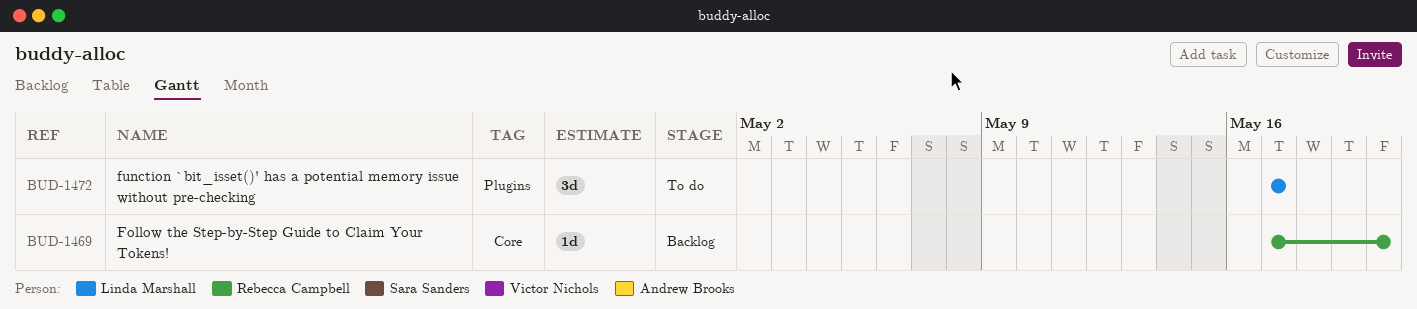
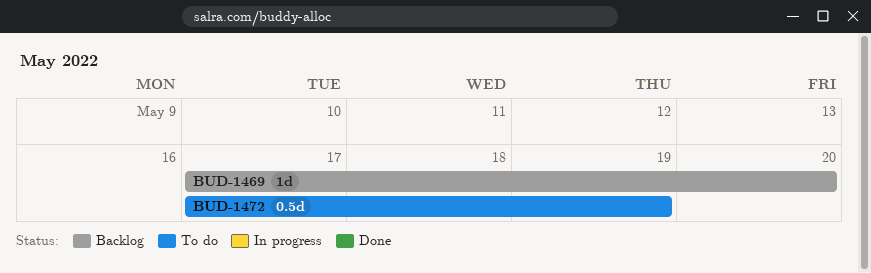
BUD-1472, estimate: 3d -> 0.5d
BUD-1472, due: May 17 -> May 19

